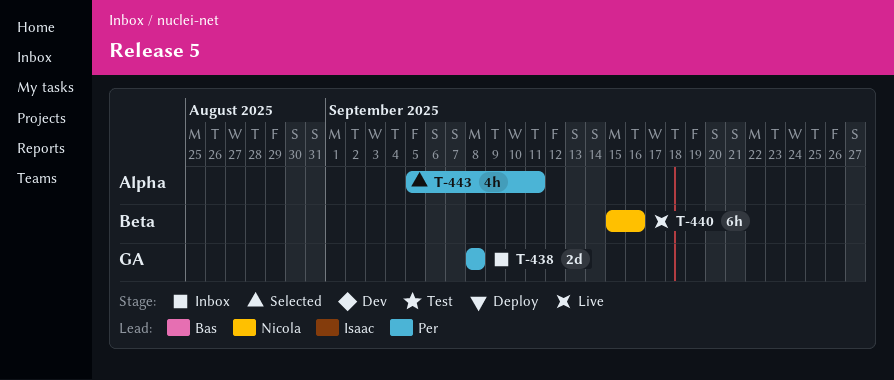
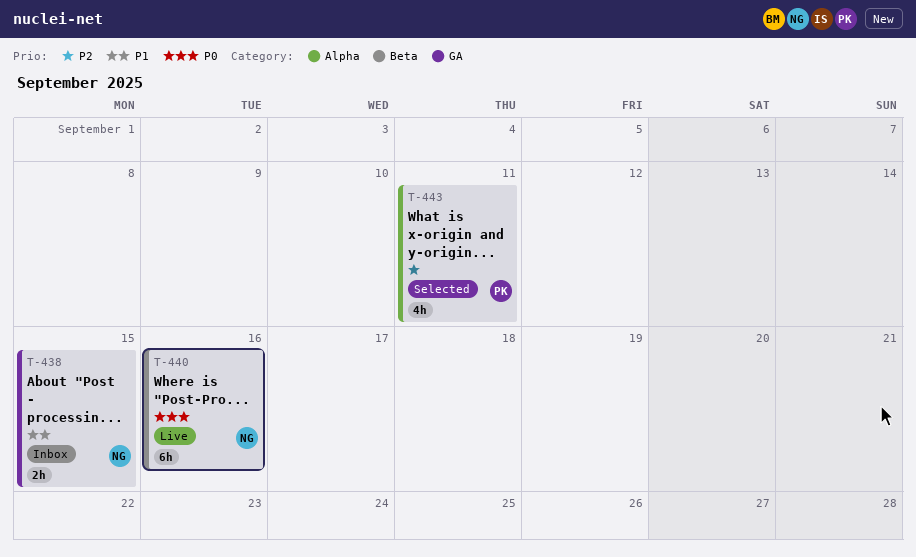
T-438, owner: Per -> Nicola
T-438, estimate: 2d -> 2h
T-438, due: Sep 8 -> Sep 15

